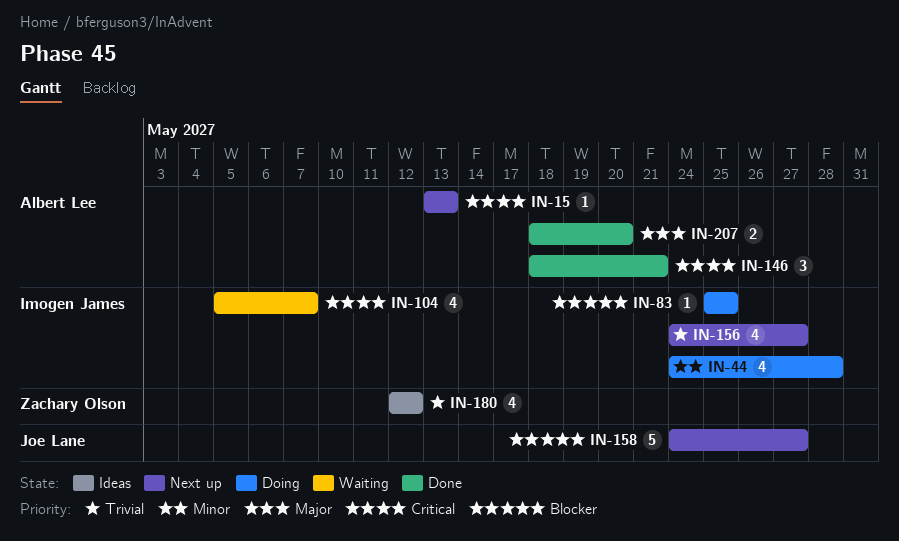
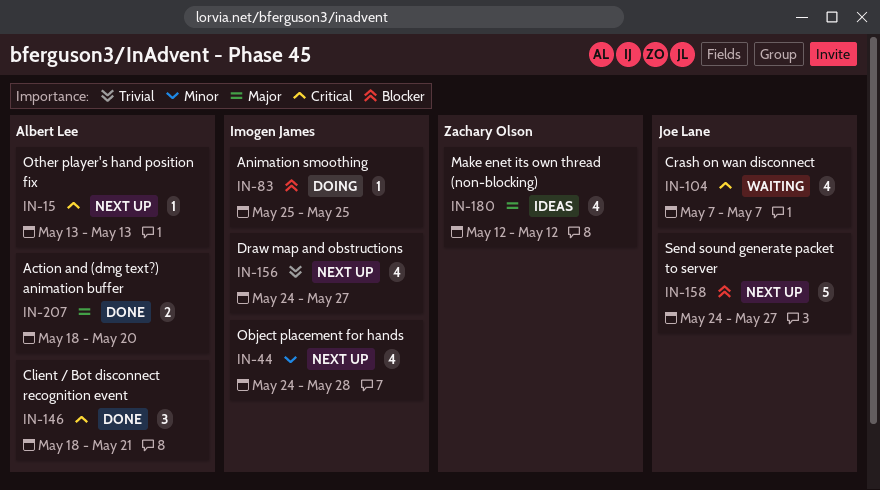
IN-44, status: Doing -> Next up
IN-104, owner: Imogen James -> Joe Lane
IN-104, start: May 5 -> May 7
IN-180, priority: Trivial -> Major

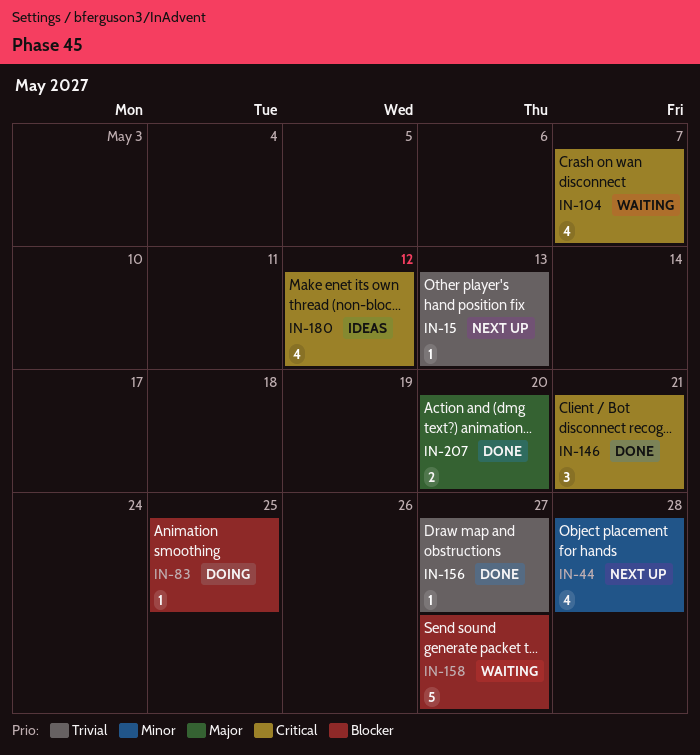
IN-15, priority: Critical -> Trivial
IN-156, status: Next up -> Done
IN-156, estimate: 4 -> 1
IN-158, status: Next up -> Waiting
IN-180, priority: Major -> Critical

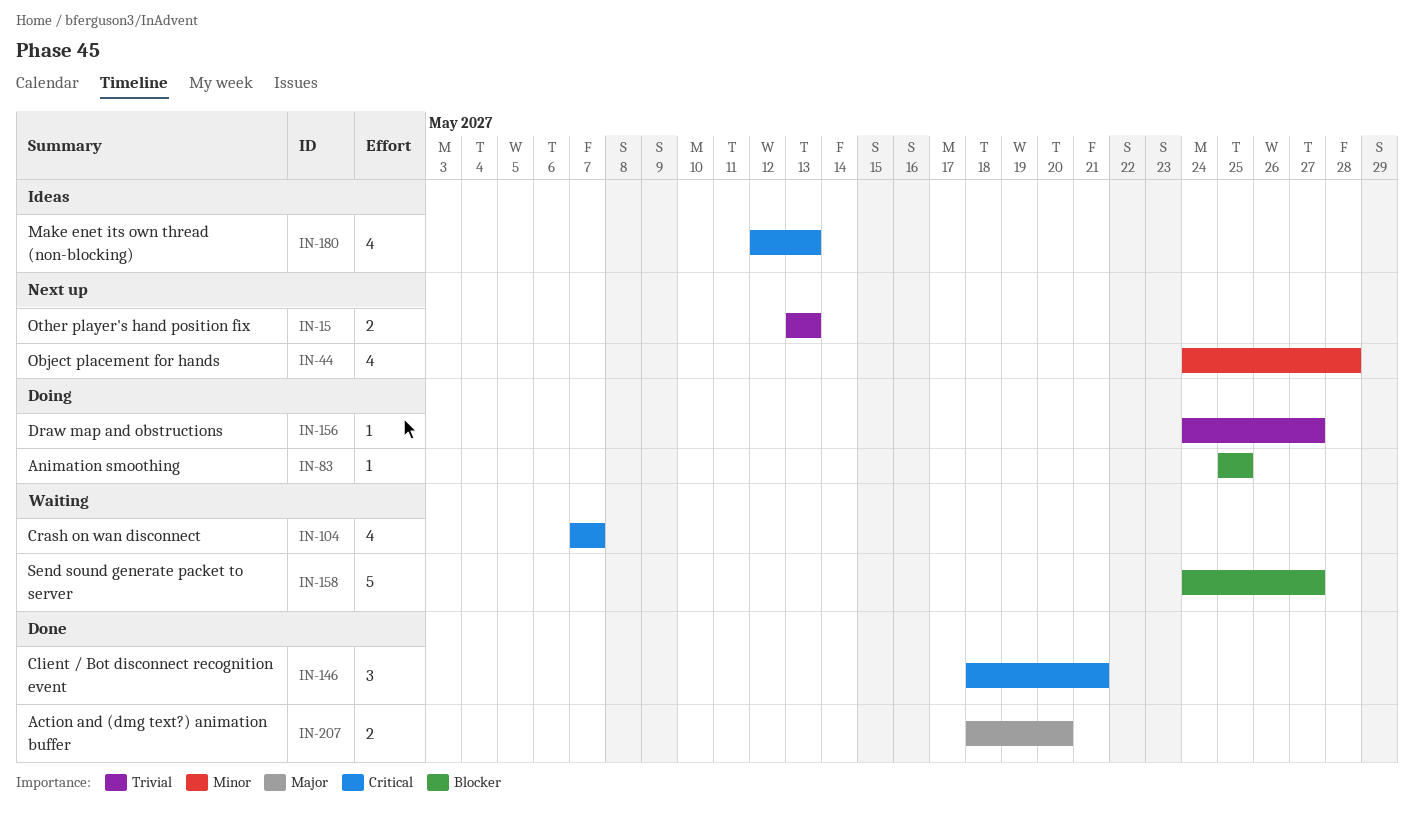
IN-15, estimate: 1 -> 2
IN-156, status: Done -> Doing
IN-180, due: May 12 -> May 13

